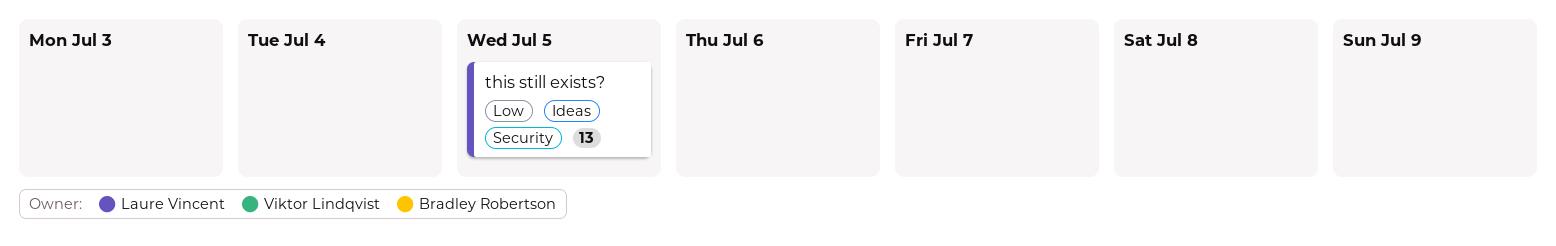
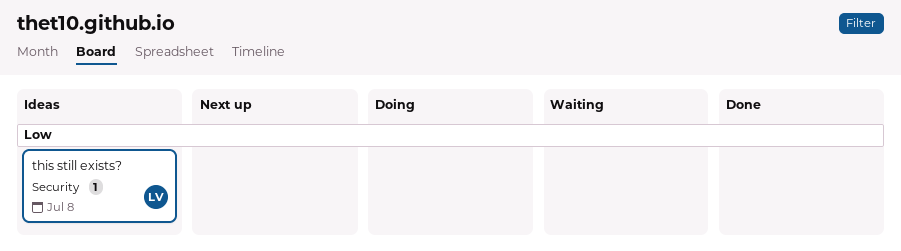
this still exists?, estimate: 13 -> 1
this still exists?, due: Jul 5 -> Jul 8

